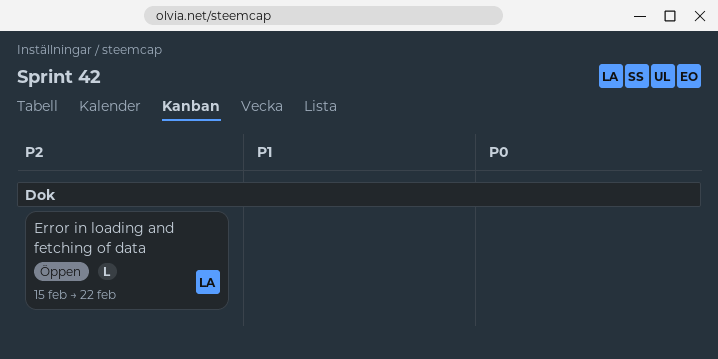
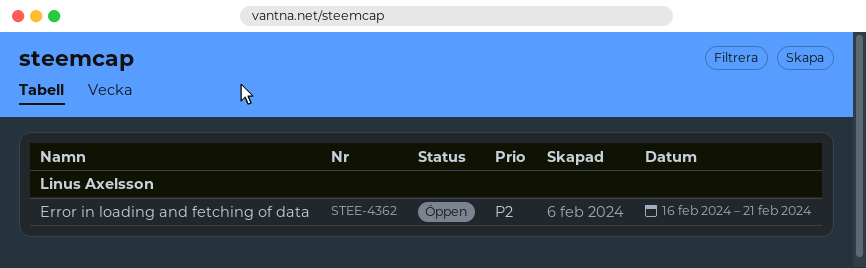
Error in loading and fetching of data, start: Feb 15 -> Feb 16
Error in loading and fetching of data, due: Feb 22 -> Feb 21

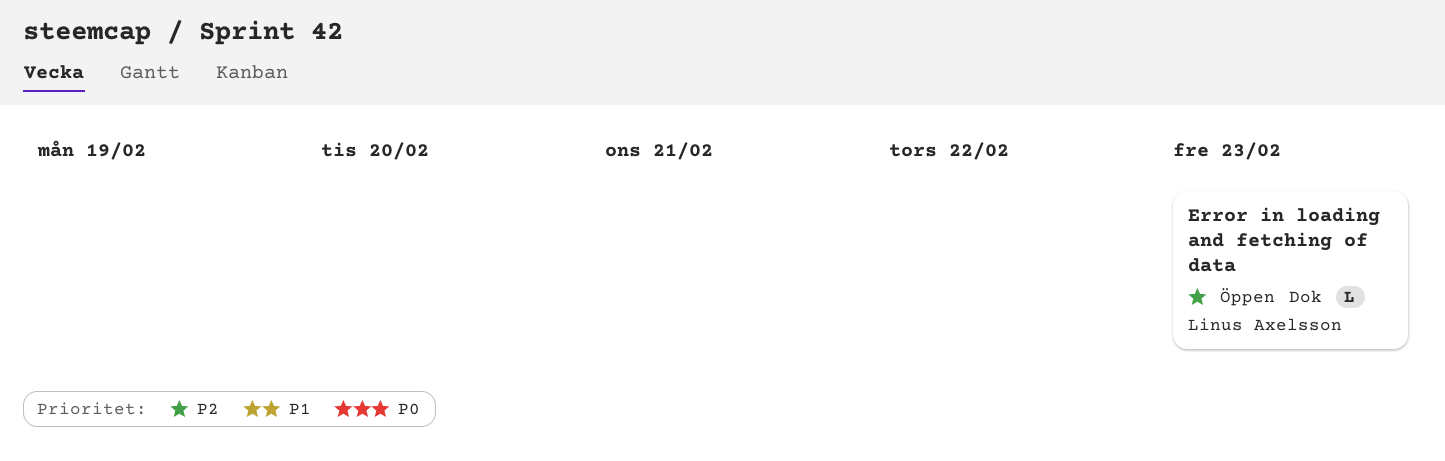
Error in loading and fetching of data, due: Feb 21 -> Feb 23

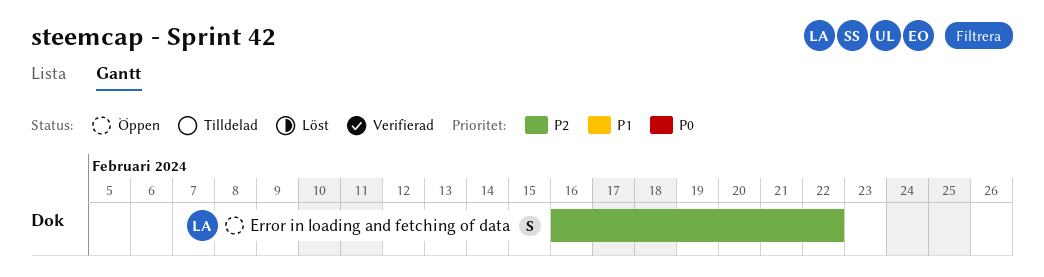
Error in loading and fetching of data, estimate: L -> S
Error in loading and fetching of data, due: Feb 23 -> Feb 22

